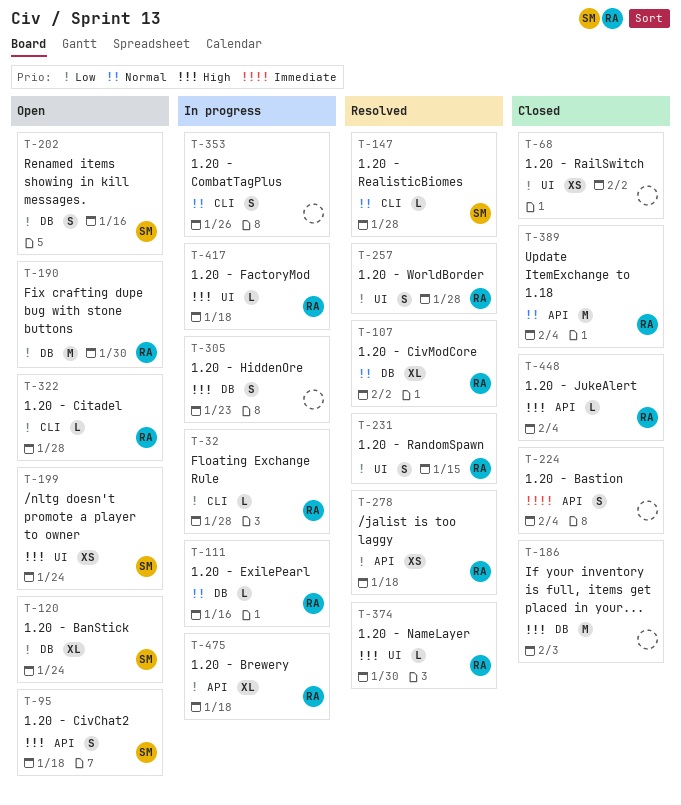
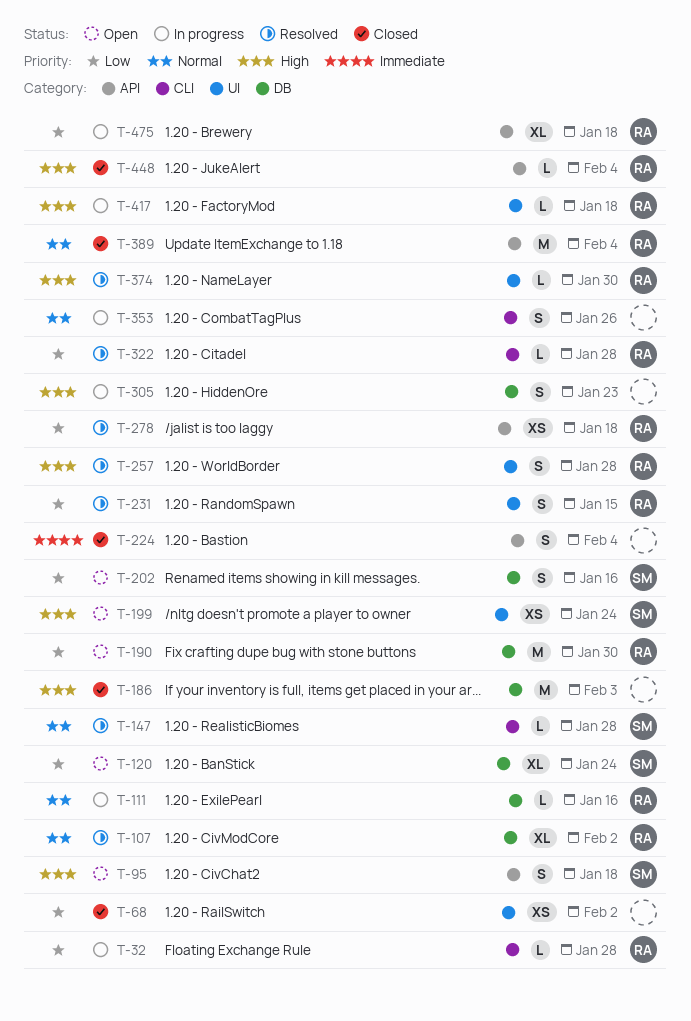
T-257, priority: Low -> High
T-322, status: Open -> Resolved

